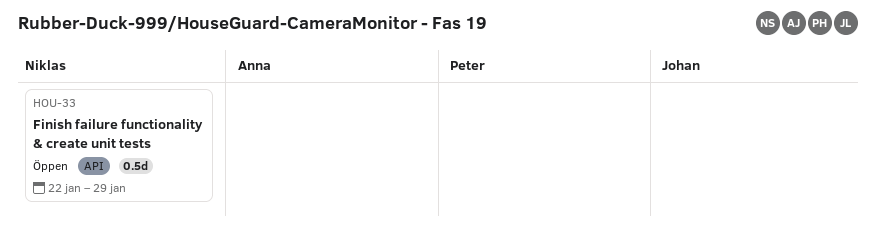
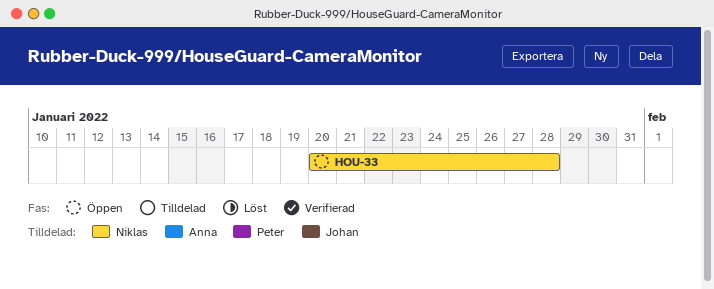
HOU-33, start: Jan 22 -> Jan 20
HOU-33, due: Jan 29 -> Jan 28

